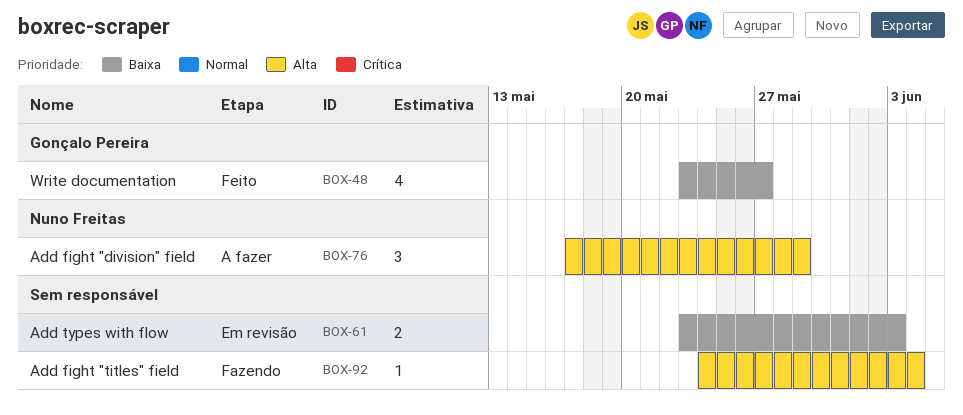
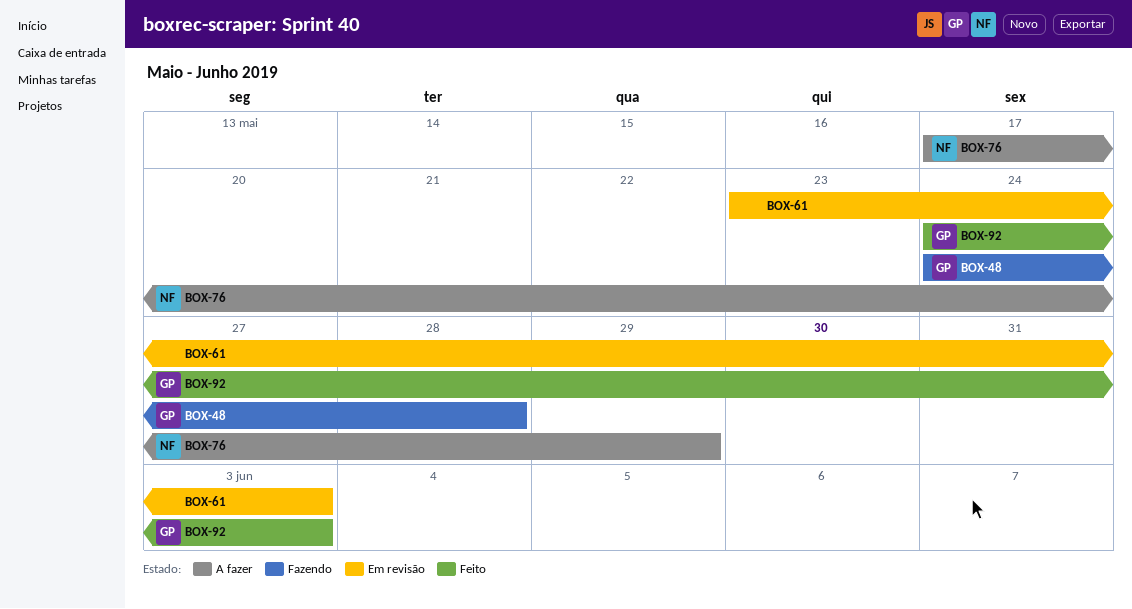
BOX-48, status: Feito -> Fazendo
BOX-48, start: May 23 -> May 24
BOX-48, due: May 27 -> May 28
BOX-92, status: Fazendo -> Feito
BOX-92, owner: none -> Gonçalo Pereira
BOX-92, due: Jun 4 -> Jun 3

